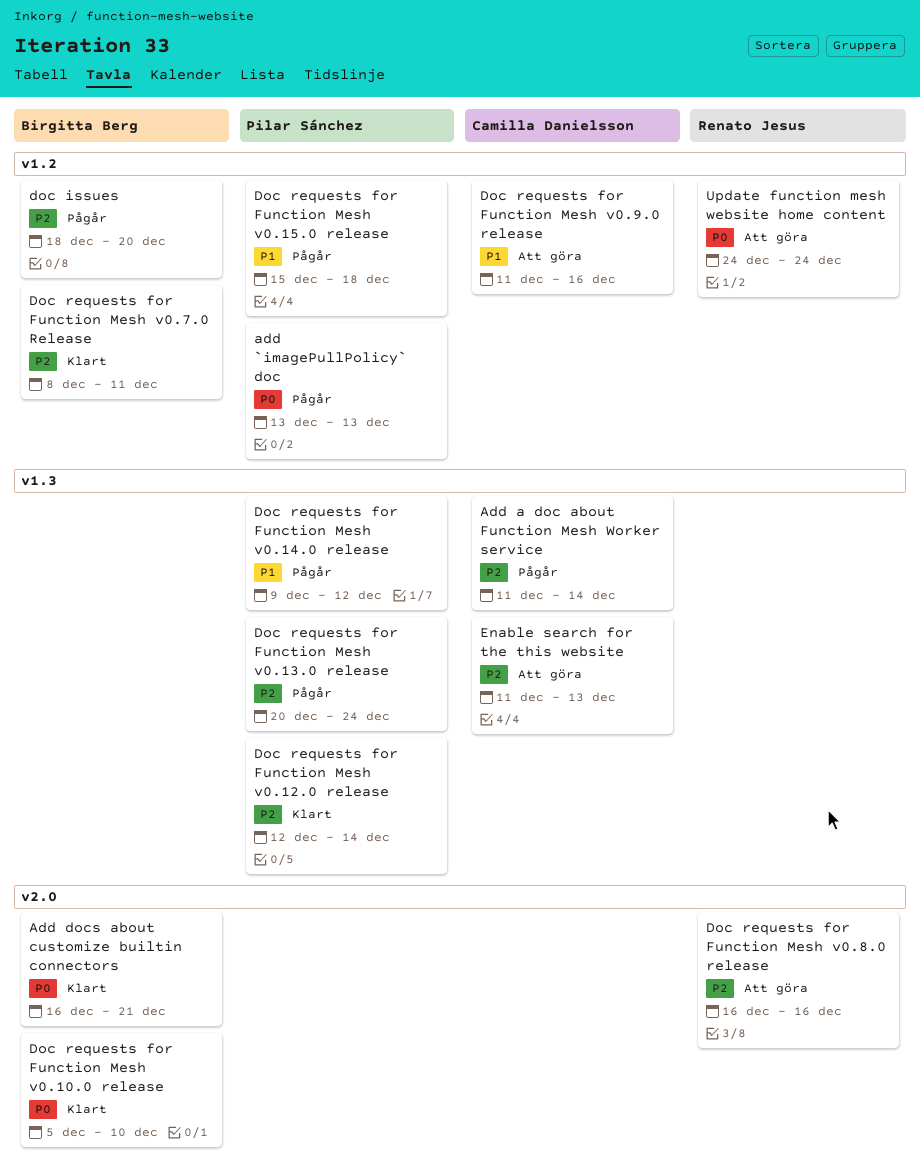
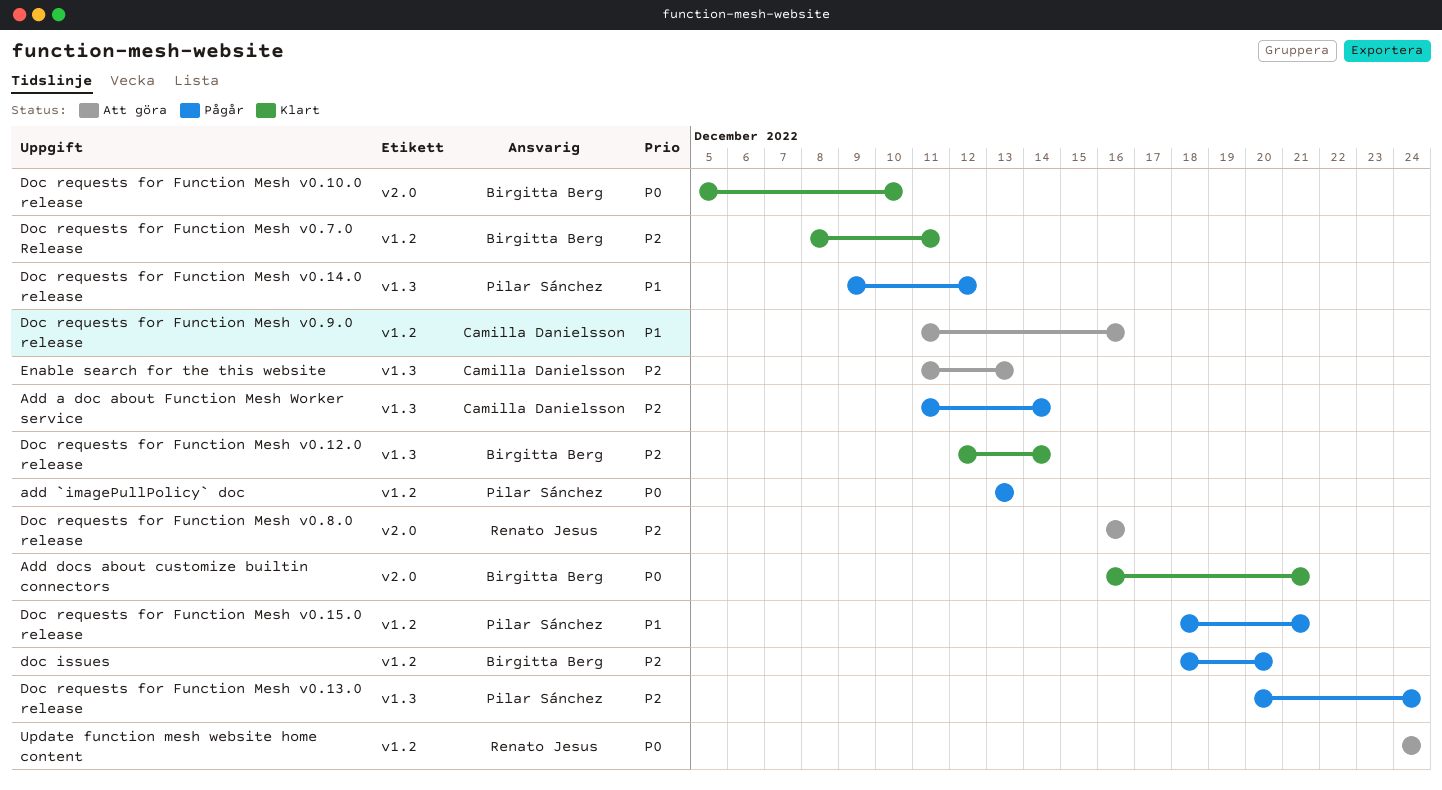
Doc requests for Function Mesh v0.12.0 release, owner: Pilar Sánchez -> Birgitta Berg
Doc requests for Function Mesh v0.15.0 release, start: Dec 15 -> Dec 18
Doc requests for Function Mesh v0.15.0 release, due: Dec 18 -> Dec 21

